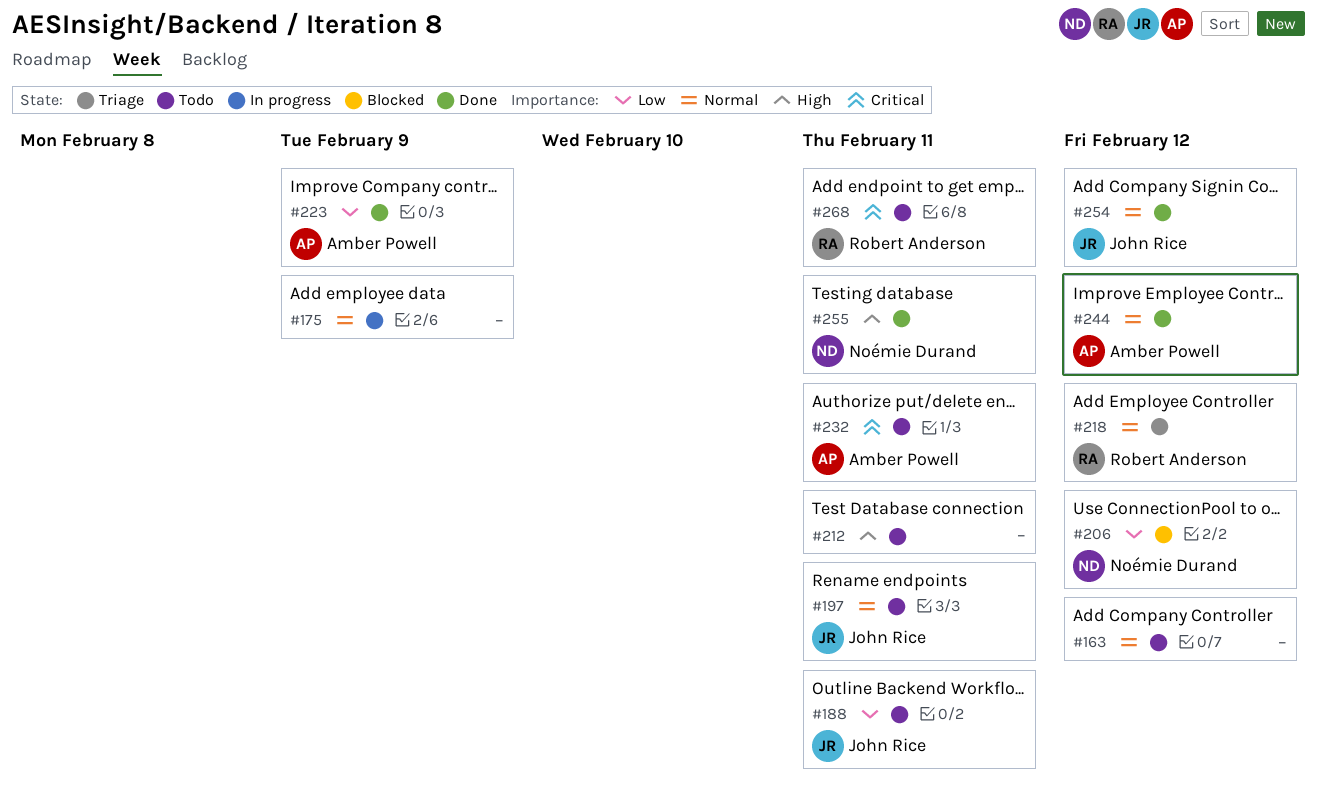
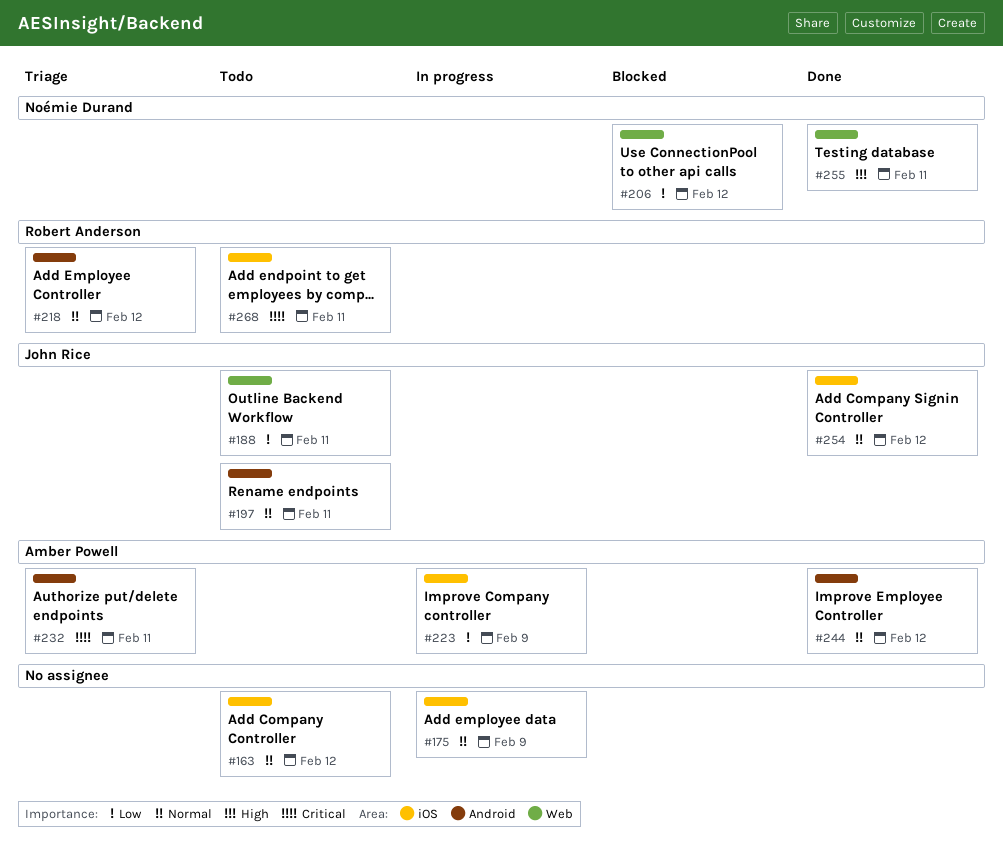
#212: present -> none
#223, status: Done -> In progress
#232, status: Todo -> Triage

